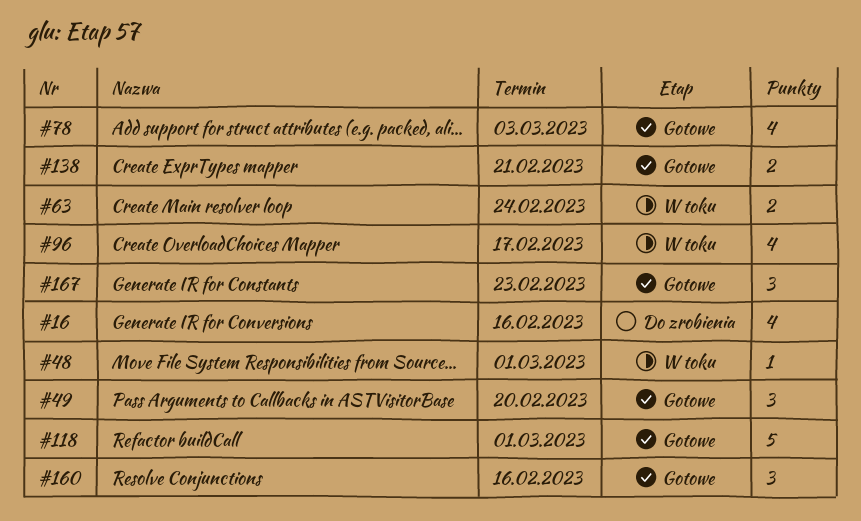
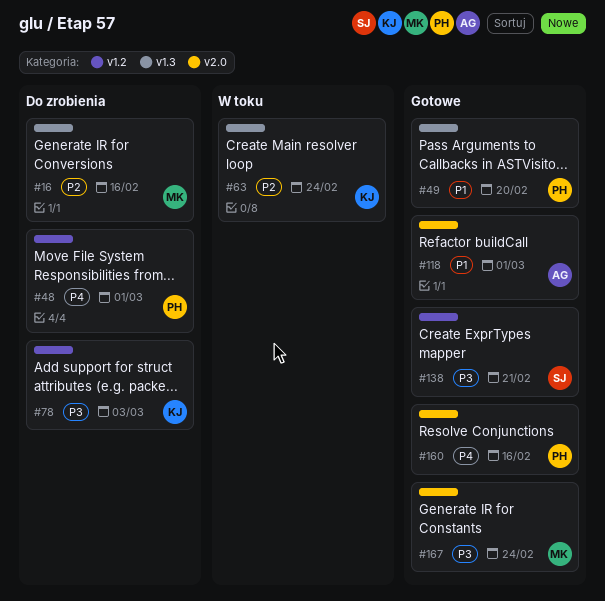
#48, status: W toku -> Do zrobienia
#78, status: Gotowe -> Do zrobienia
#96: present -> none
#167, due: Feb 23 -> Feb 24

